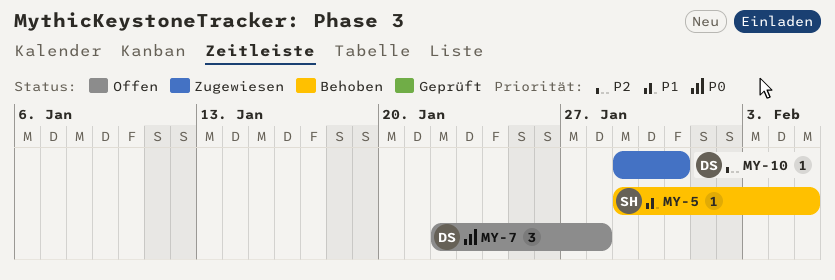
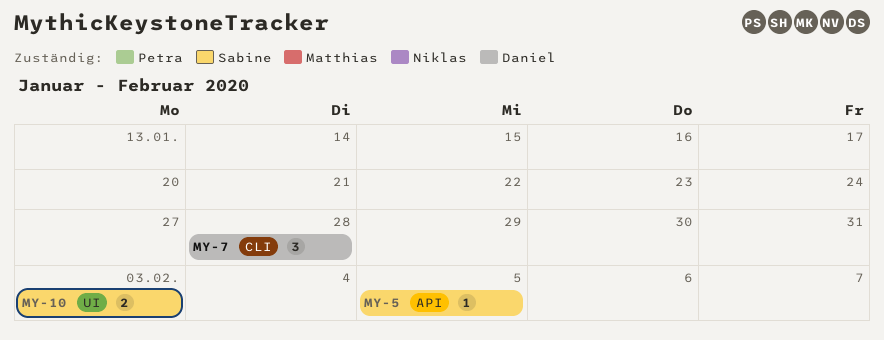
MY-10, owner: Daniel -> Sabine
MY-10, estimate: 1 -> 2
MY-10, due: Jan 31 -> Feb 3

